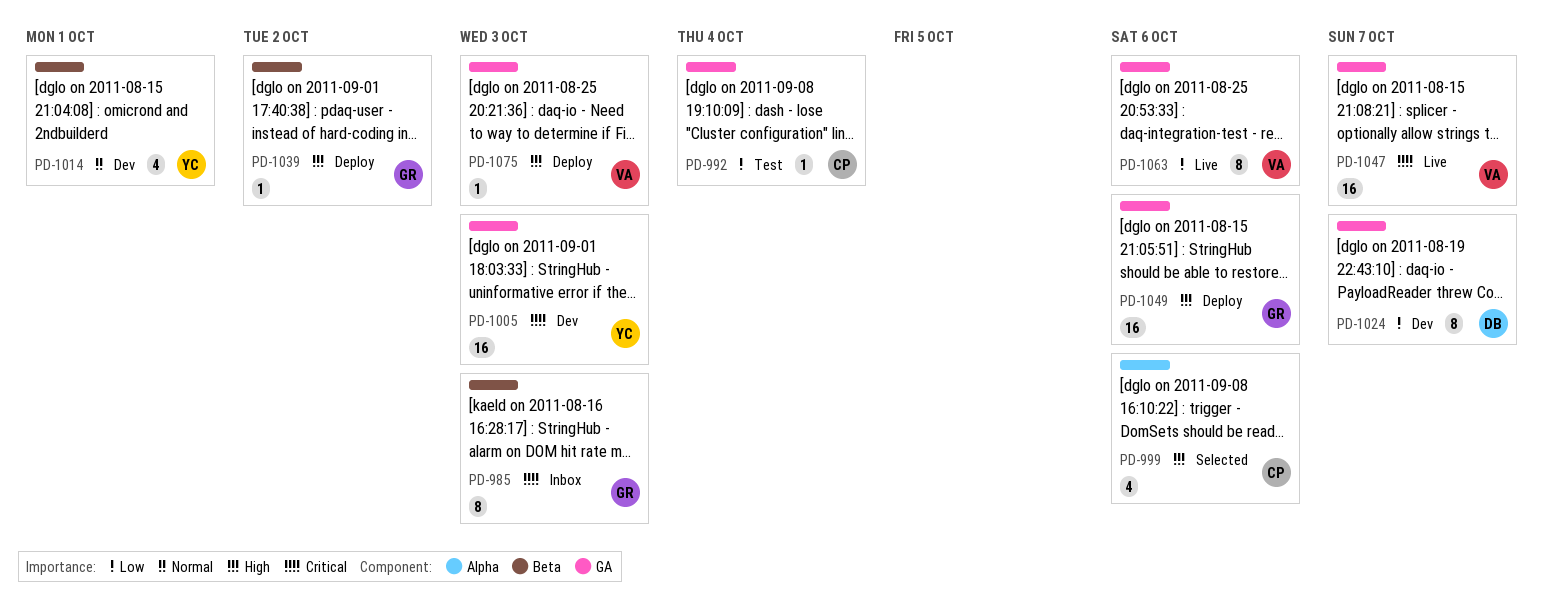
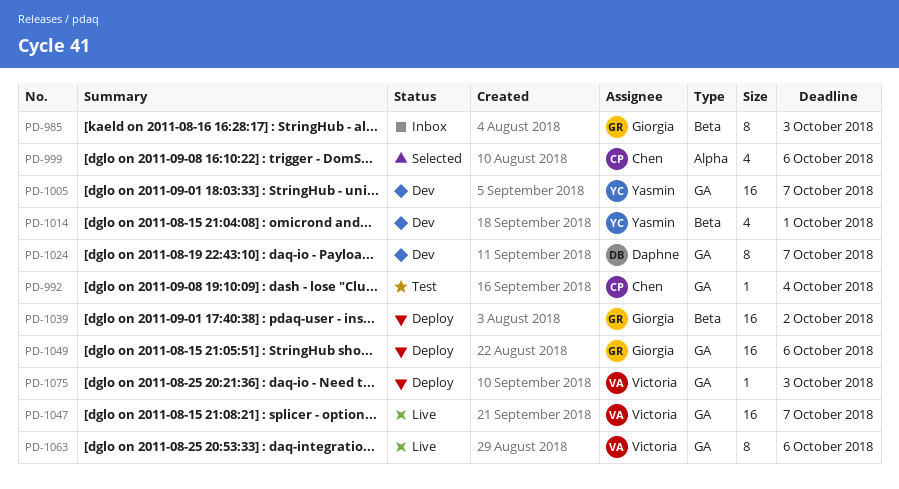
PD-1005, due: Oct 3 -> Oct 7
PD-1039, estimate: 1 -> 16

